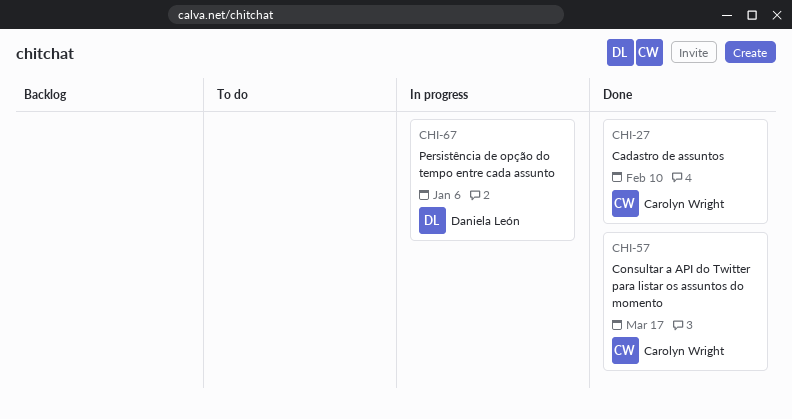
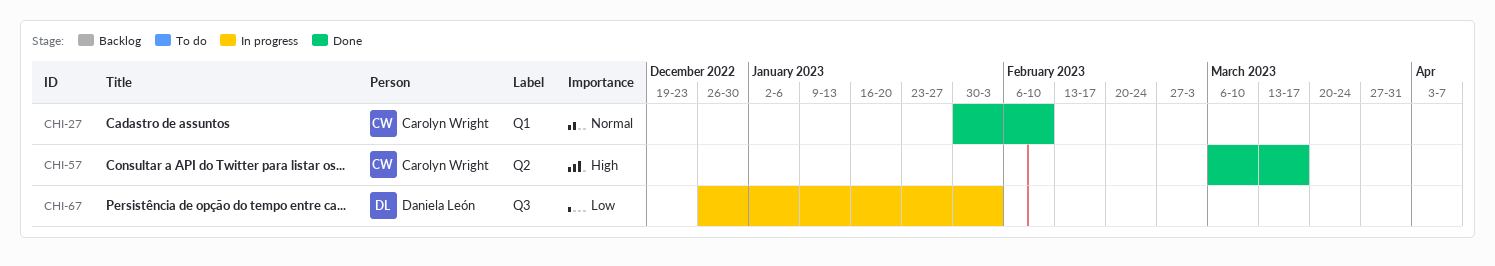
CHI-67, due: Jan 6 -> Feb 3

